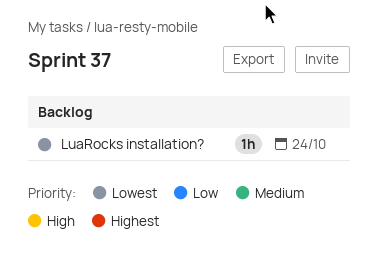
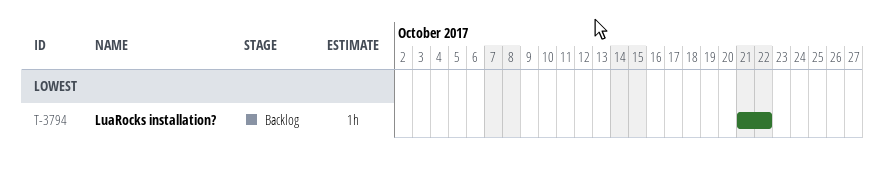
LuaRocks installation?, due: Oct 24 -> Oct 22

